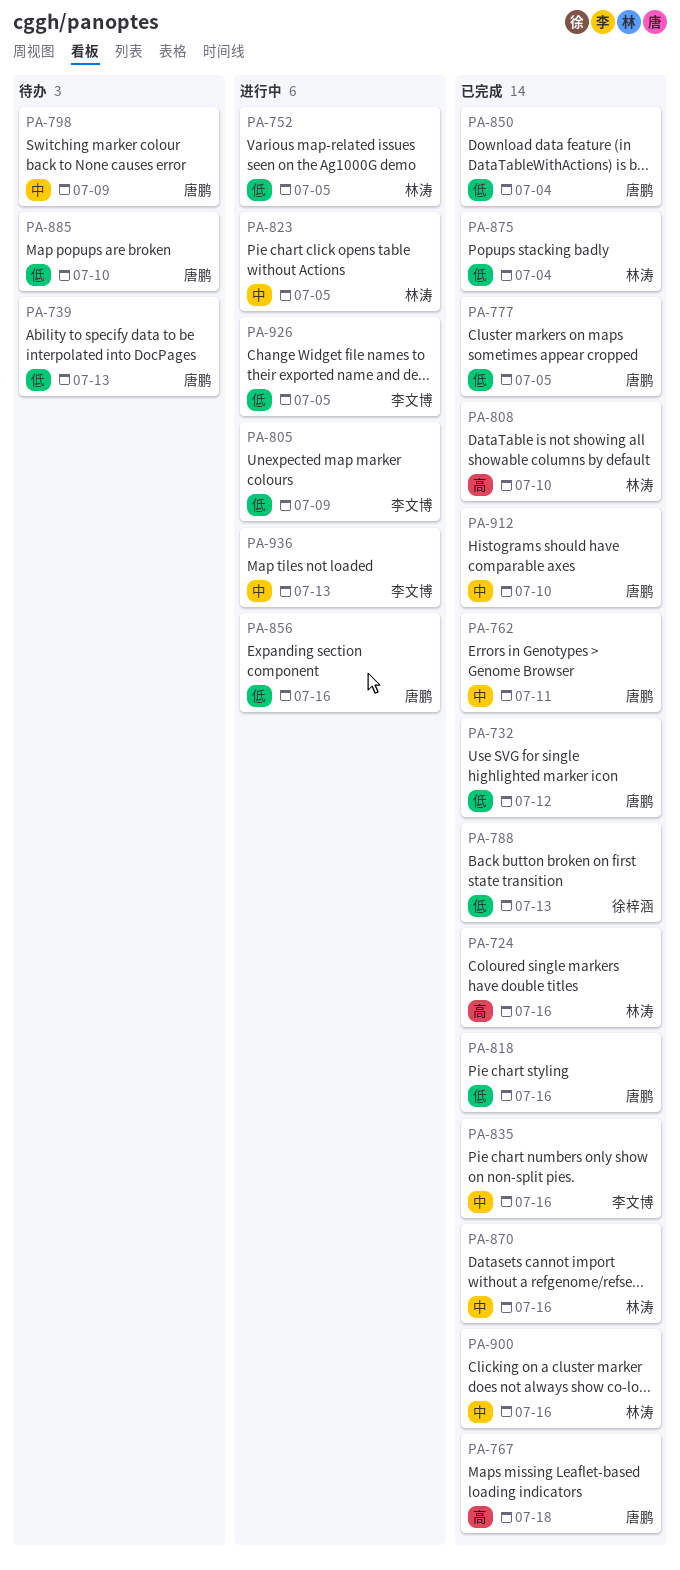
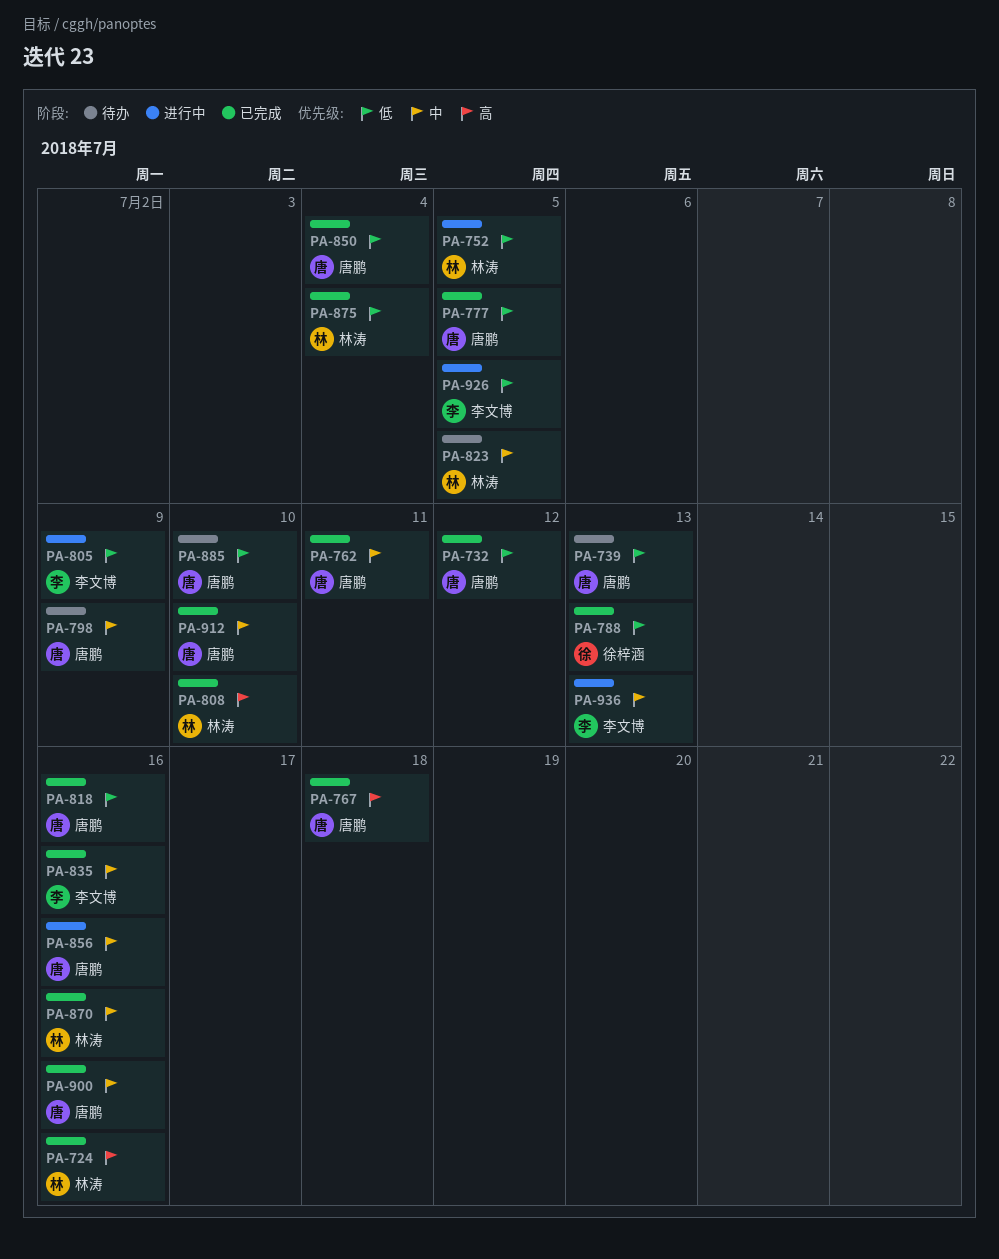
PA-823, status: 进行中 -> 待办
PA-856, priority: 低 -> 中
PA-900, owner: 林涛 -> 唐鹏

